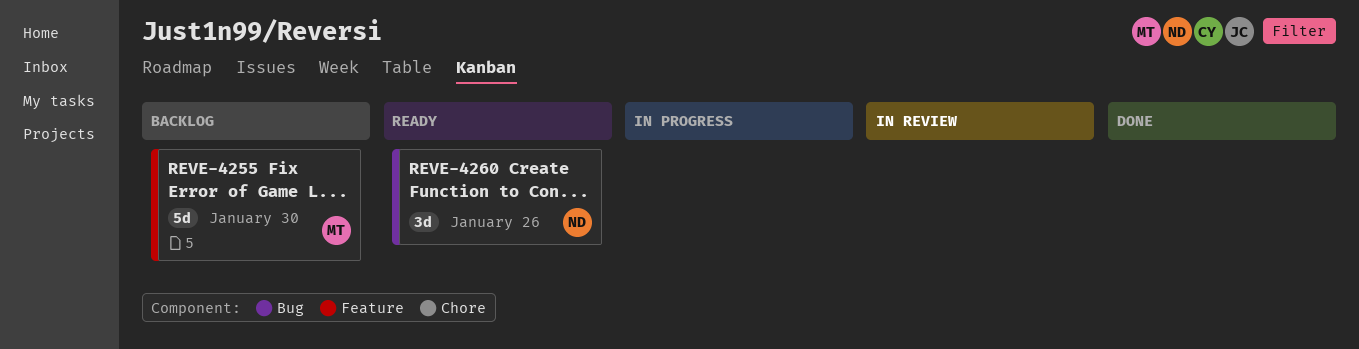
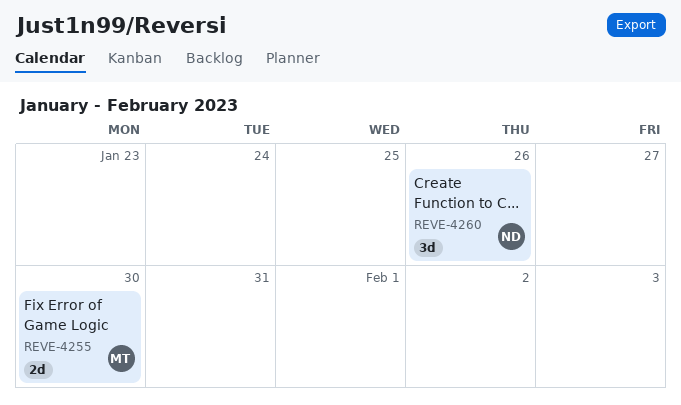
REVE-4255, estimate: 5d -> 2d

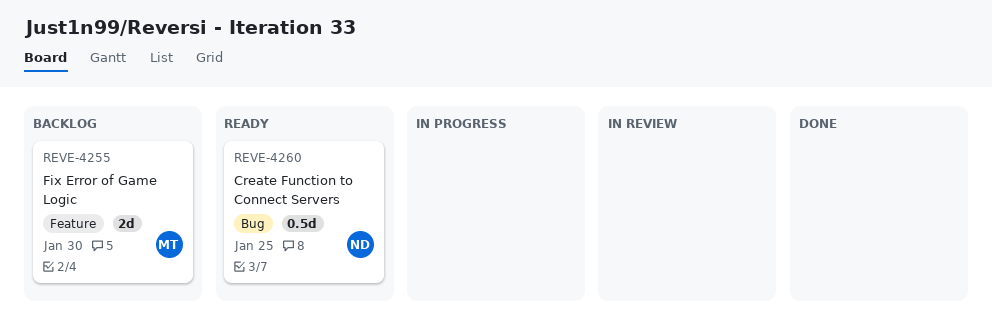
REVE-4260, estimate: 3d -> 0.5d
REVE-4260, due: Jan 26 -> Jan 25

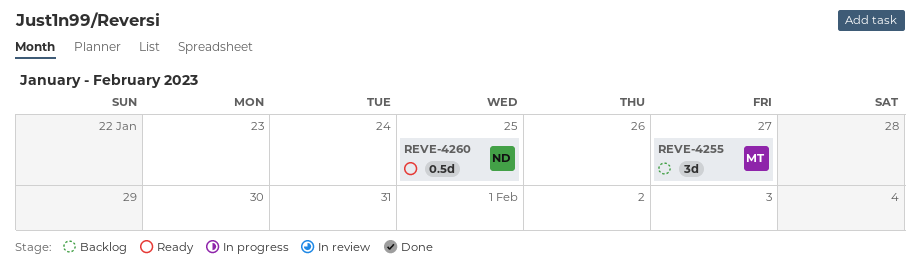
REVE-4255, estimate: 2d -> 3d
REVE-4255, due: Jan 30 -> Jan 27

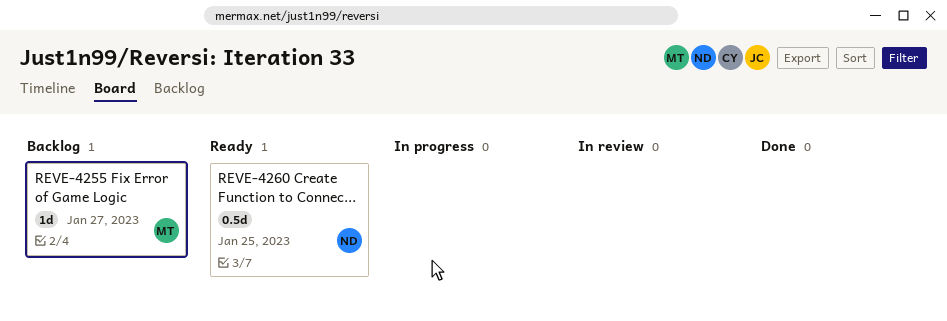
REVE-4255, estimate: 3d -> 1d

